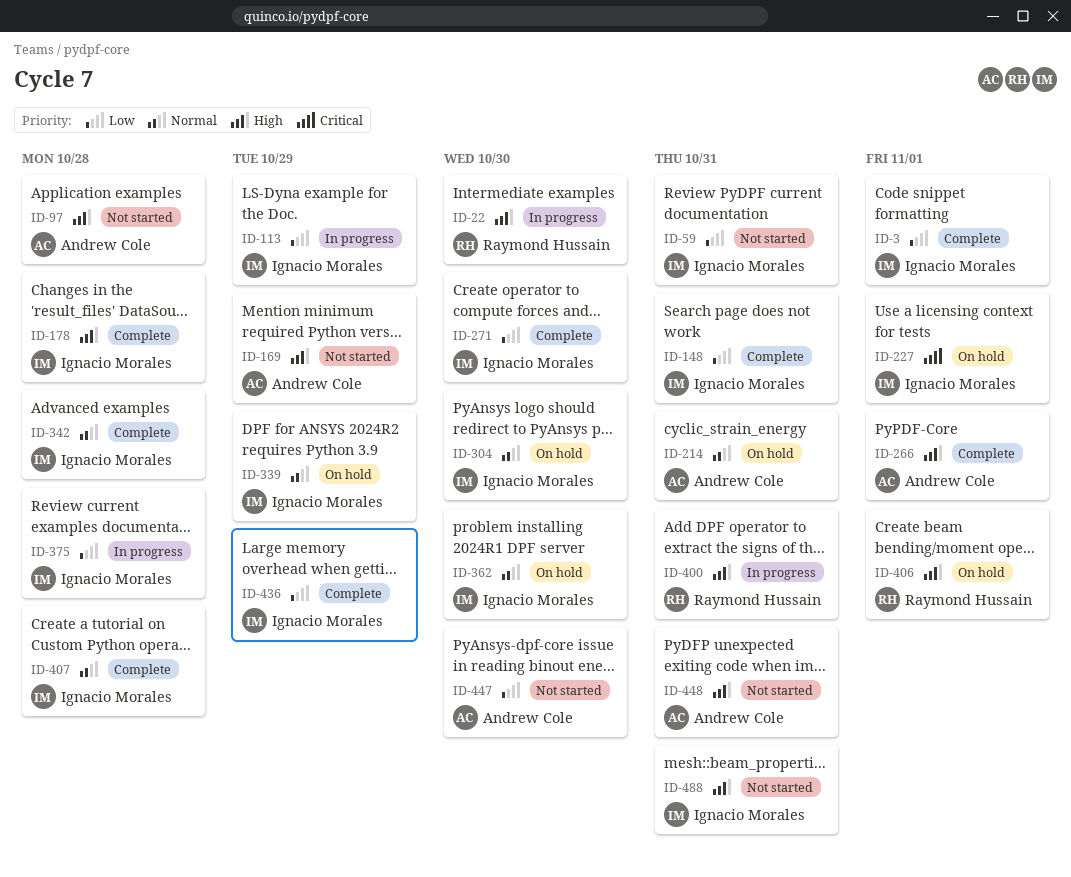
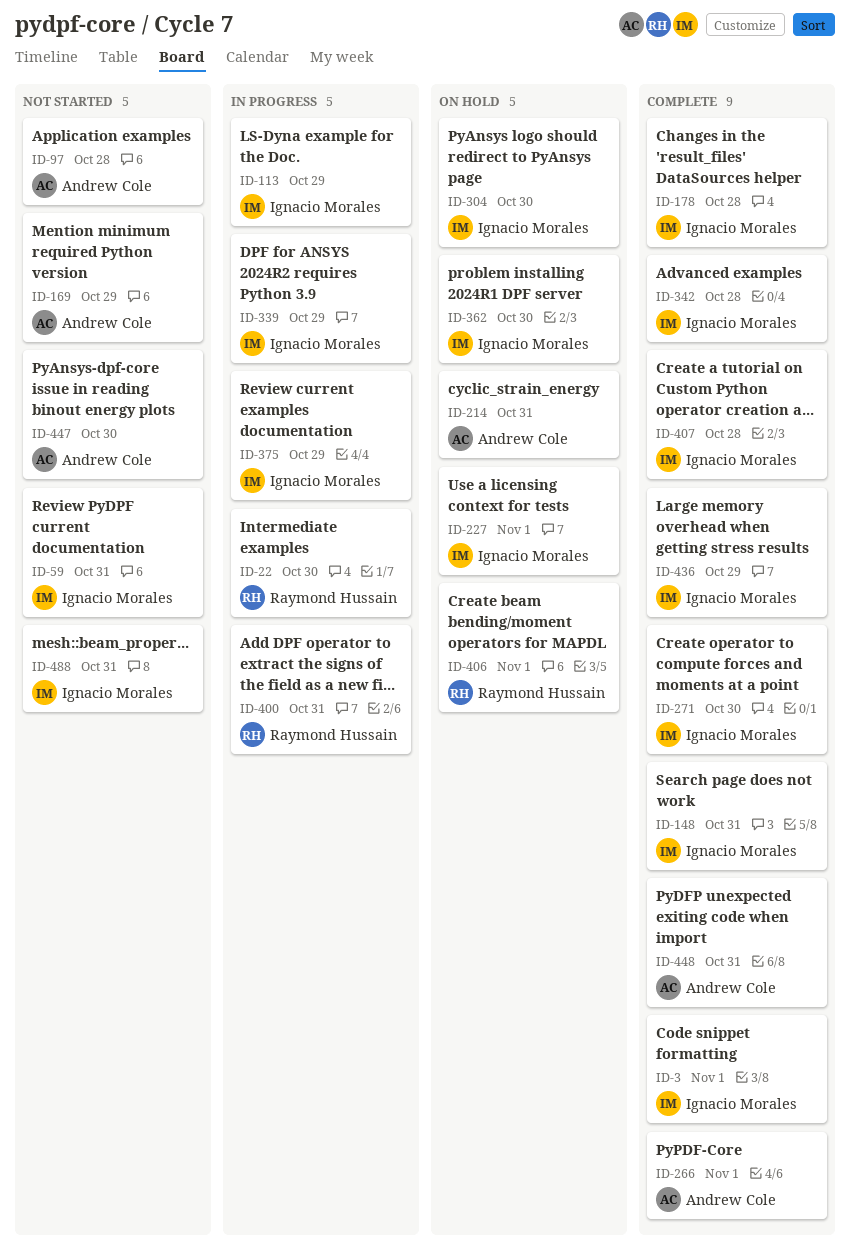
ID-339, status: On hold -> In progress
ID-375, due: Oct 28 -> Oct 29
ID-448, status: Not started -> Complete

